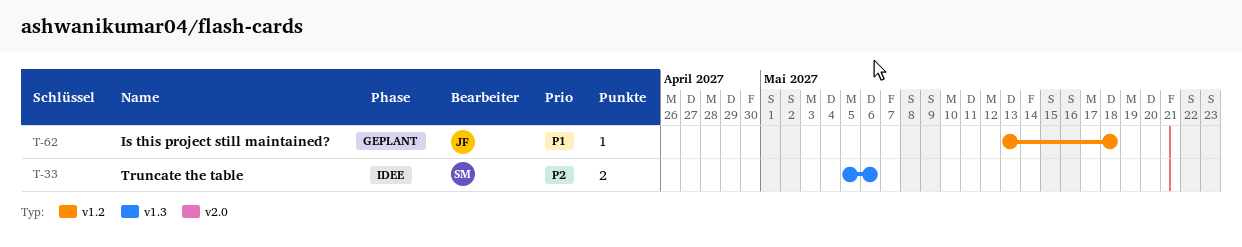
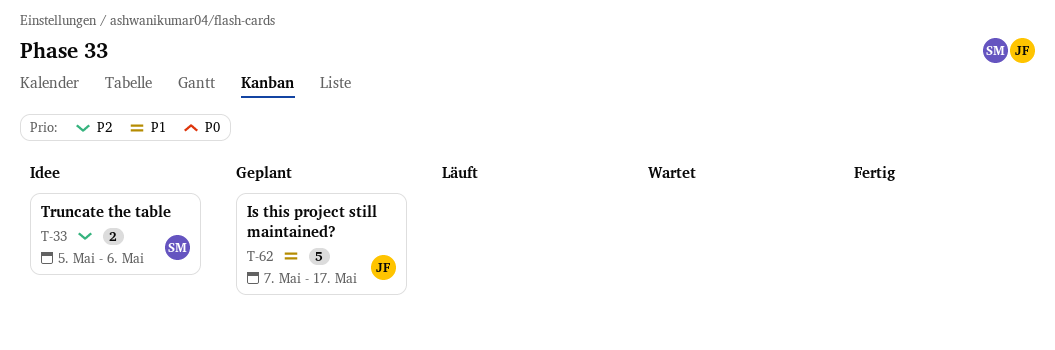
T-62, estimate: 1 -> 5
T-62, start: May 13 -> May 7
T-62, due: May 18 -> May 17

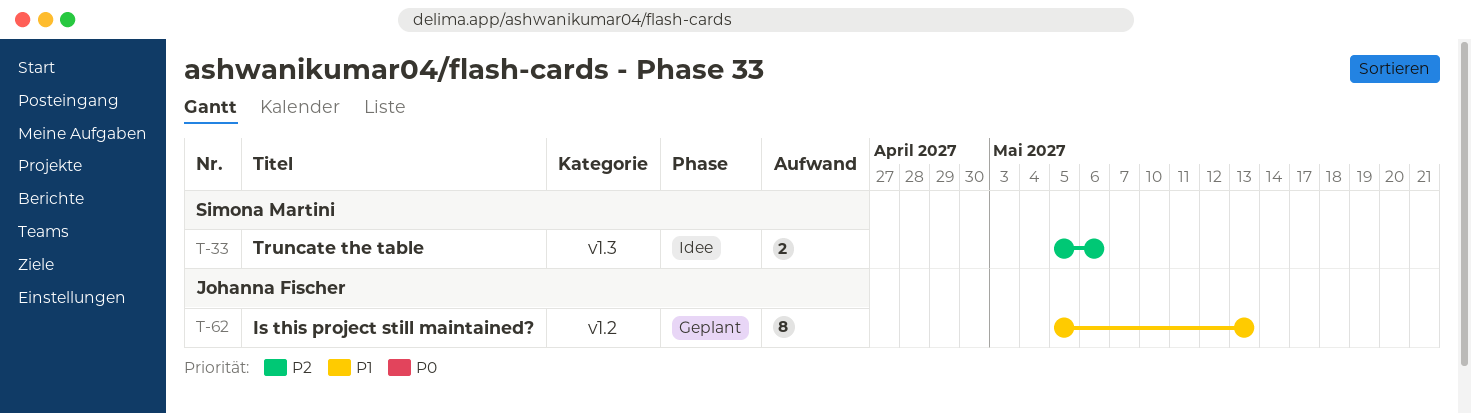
T-62, estimate: 5 -> 8
T-62, start: May 7 -> May 5
T-62, due: May 17 -> May 13

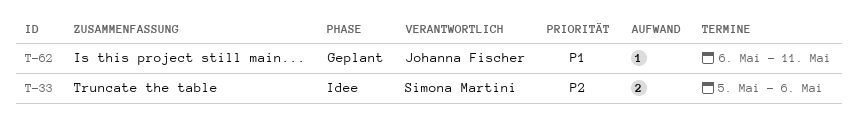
T-62, estimate: 8 -> 1
T-62, start: May 5 -> May 6
T-62, due: May 13 -> May 11

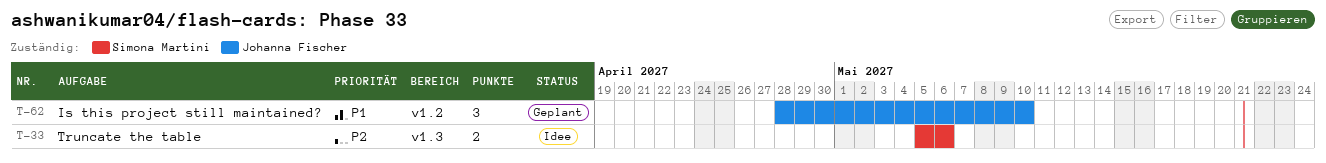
T-62, estimate: 1 -> 3
T-62, start: May 6 -> Apr 28
T-62, due: May 11 -> May 10

